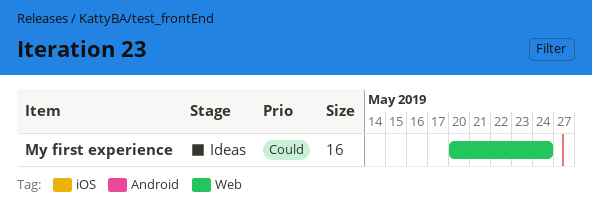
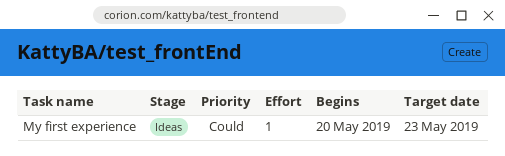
My first experience, estimate: 16 -> 1
My first experience, due: May 24 -> May 23

